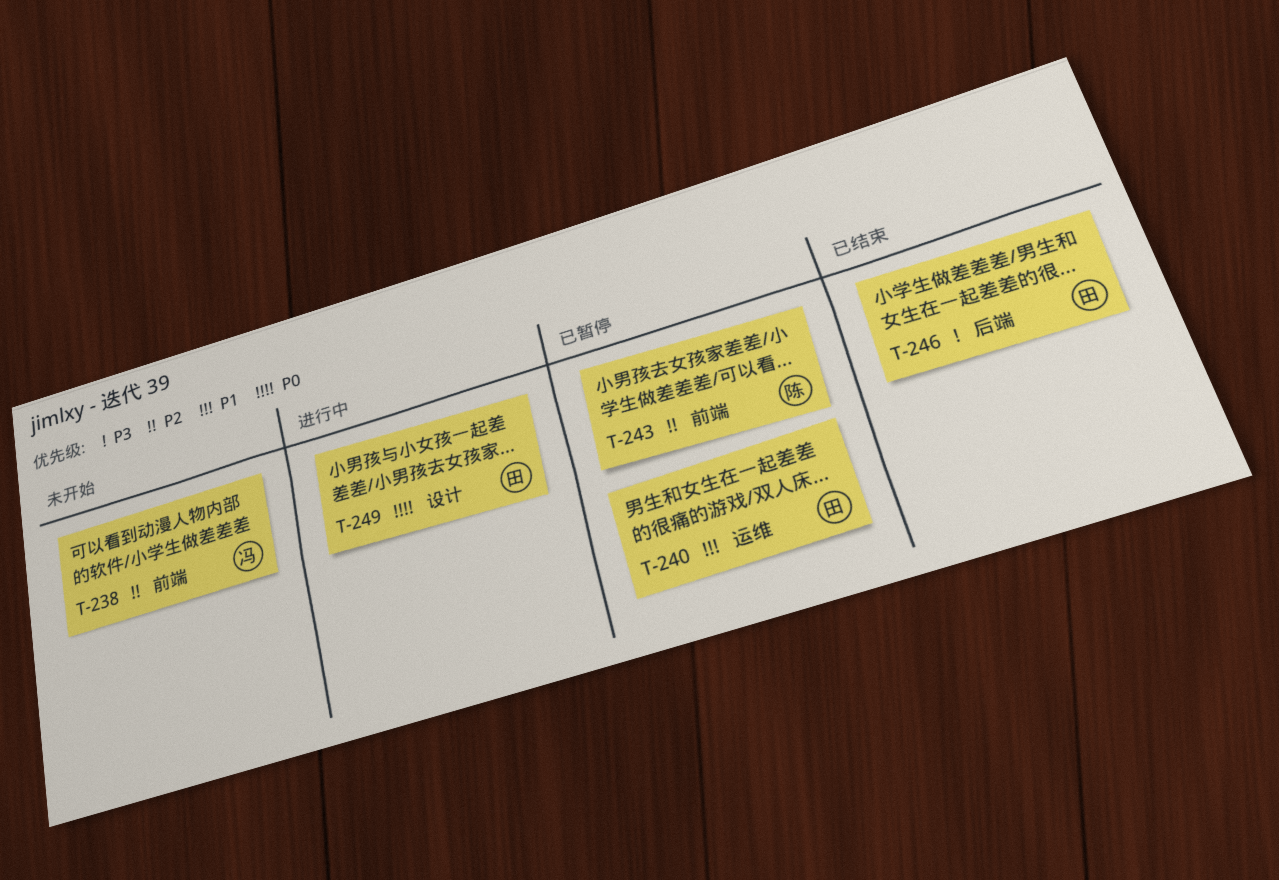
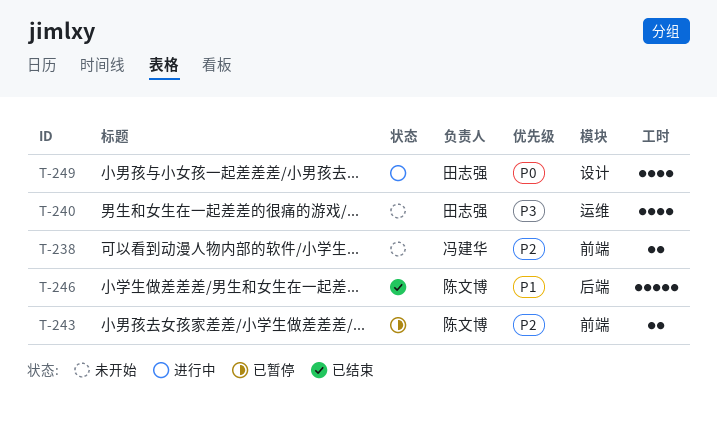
T-240, status: 已暂停 -> 未开始
T-240, priority: P1 -> P3
T-246, owner: 田志强 -> 陈文博
T-246, priority: P3 -> P1

